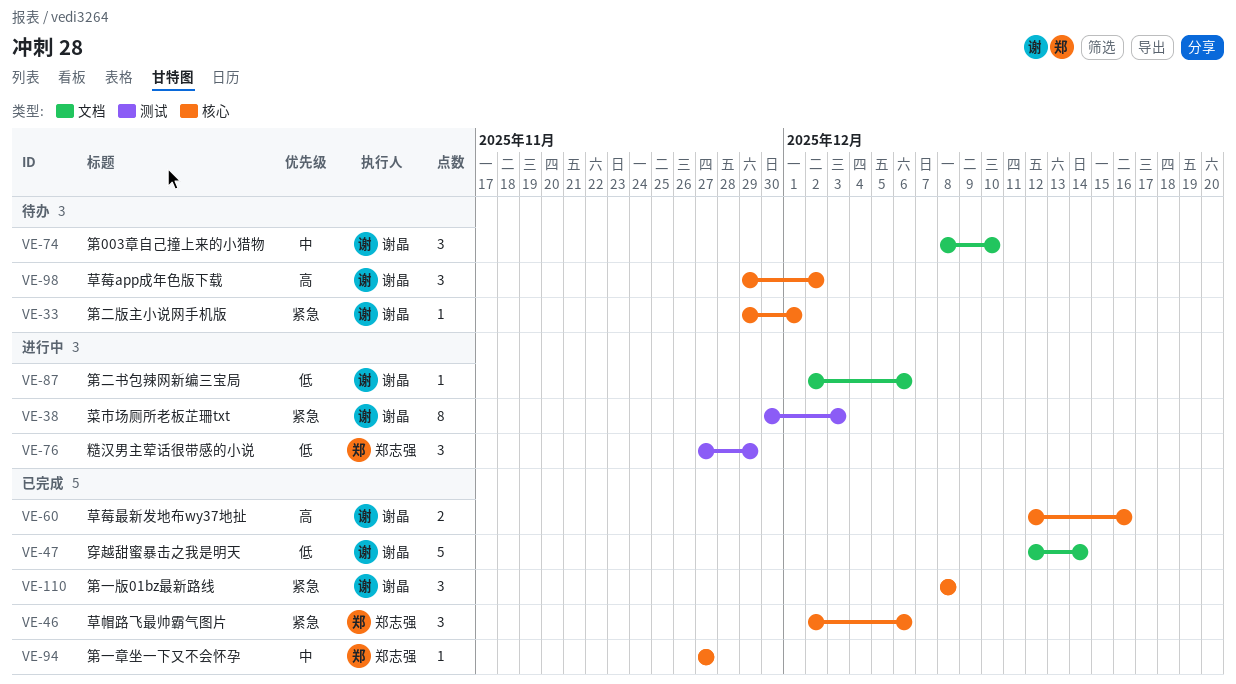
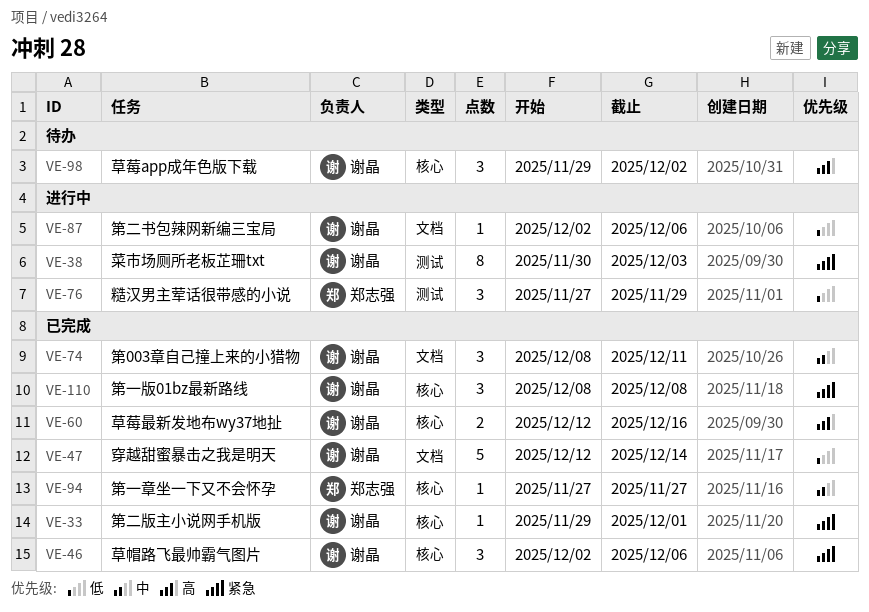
VE-33, status: 待办 -> 已完成
VE-46, owner: 郑志强 -> 谢晶
VE-74, status: 待办 -> 已完成
VE-74, due: Dec 10 -> Dec 11

